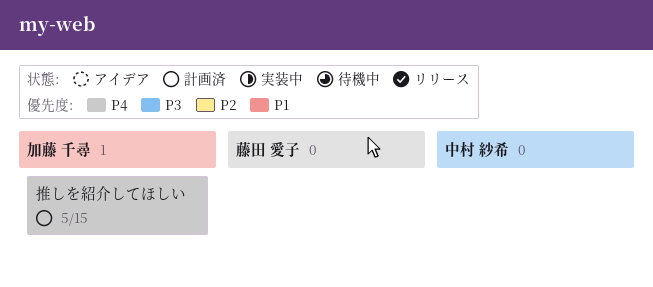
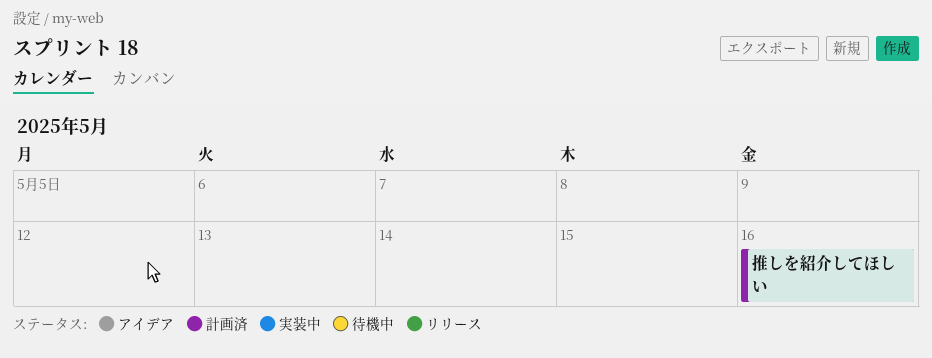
推しを紹介してほしい, due: May 15 -> May 16

